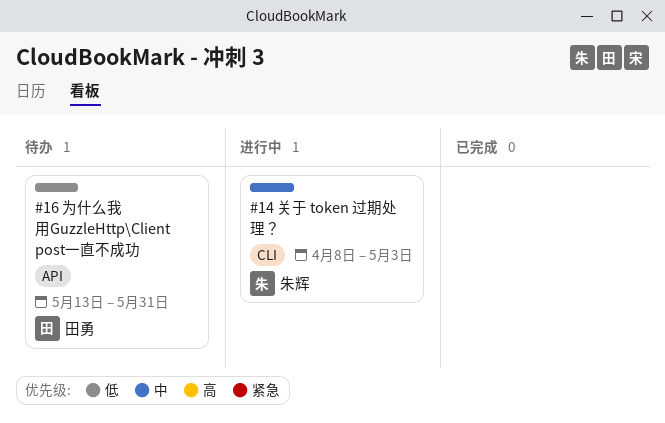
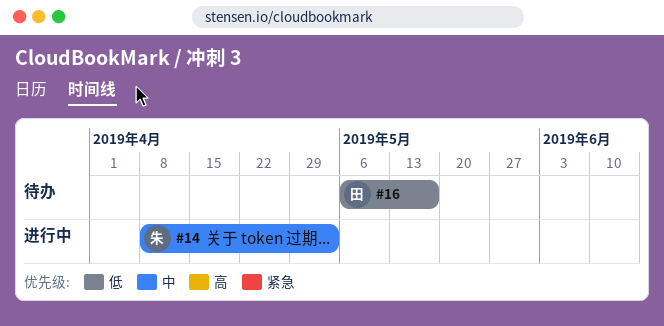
#16, start: May 13 -> May 6
#16, due: May 31 -> May 17

